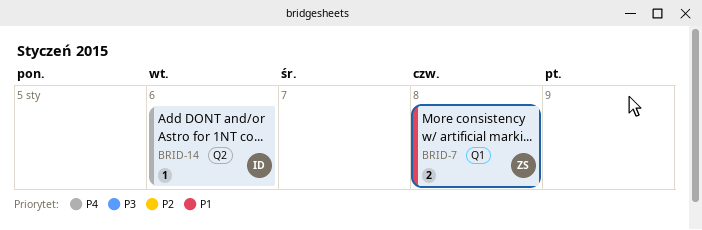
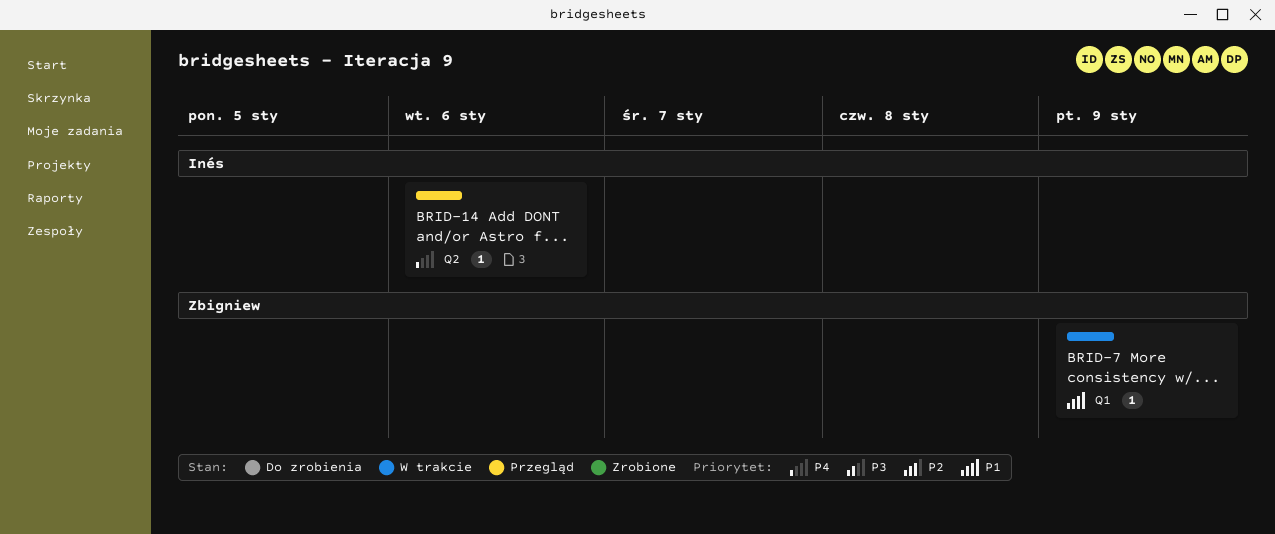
BRID-7, estimate: 2 -> 1
BRID-7, due: Jan 8 -> Jan 9

